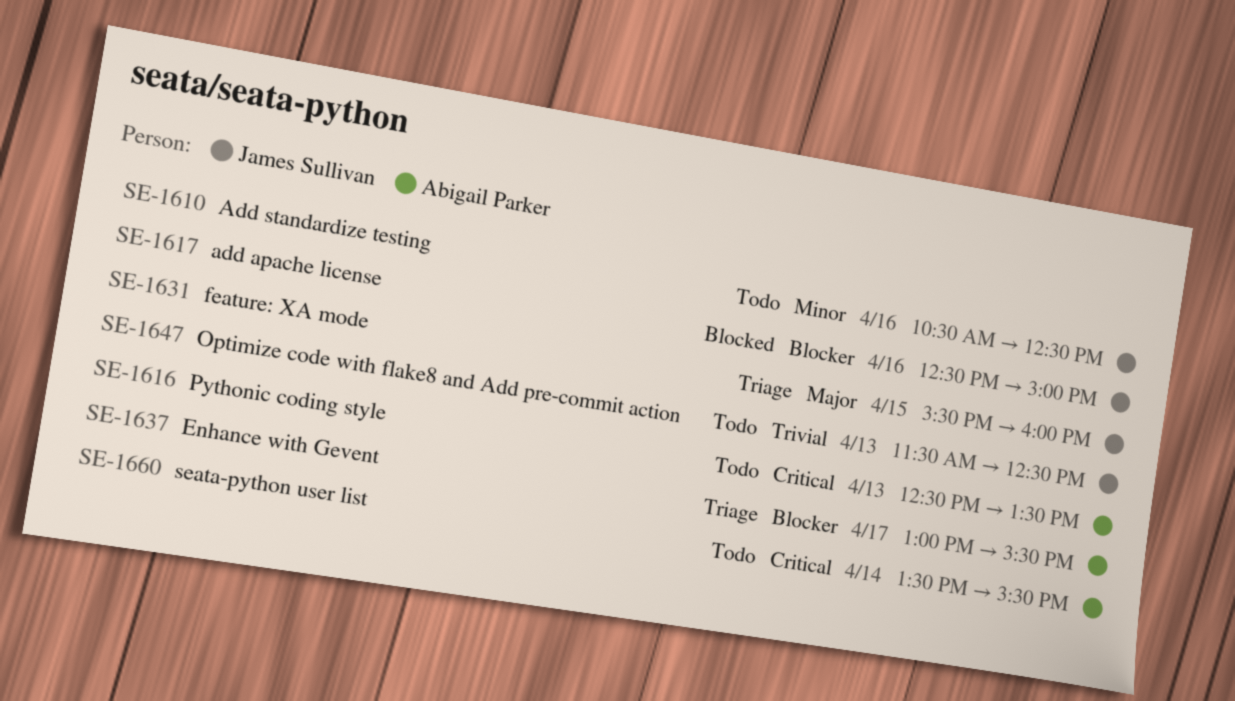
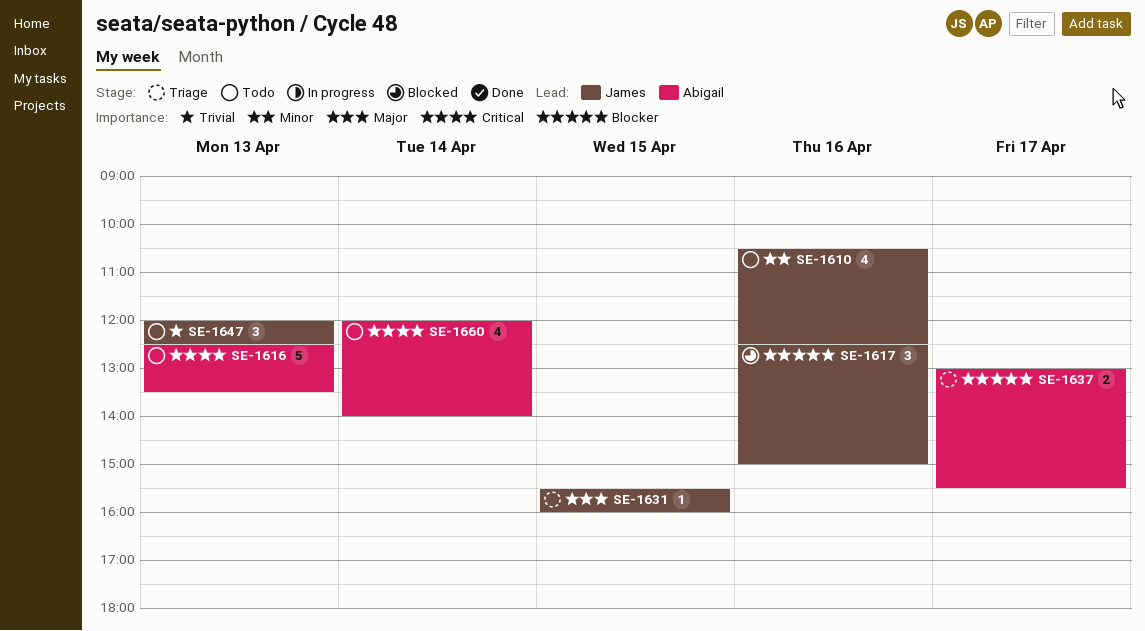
SE-1647, begins: 11:30 -> 12:00
SE-1660, begins: 13:30 -> 12:00
SE-1660, ends: 15:30 -> 14:00

